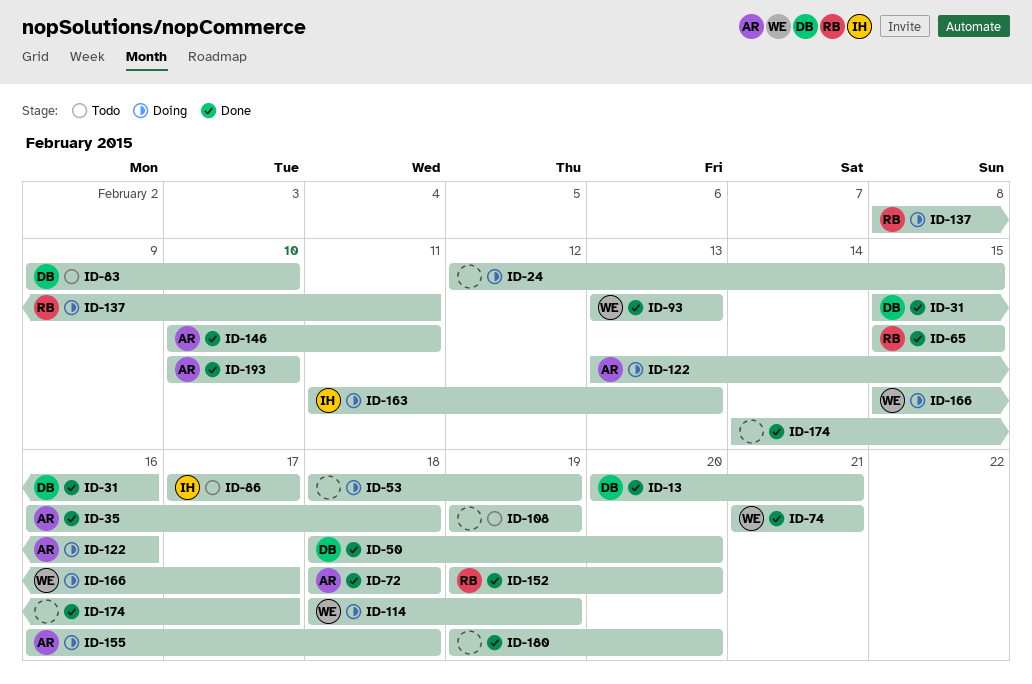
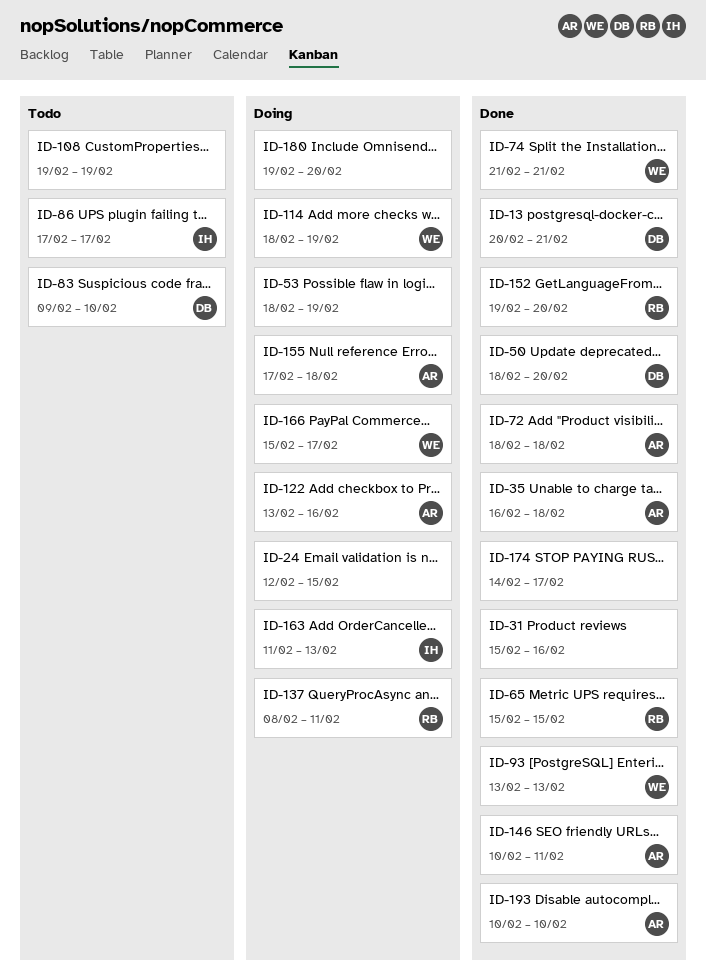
ID-31, owner: DB -> none
ID-155, start: Feb 16 -> Feb 17
ID-180, status: Done -> Doing

